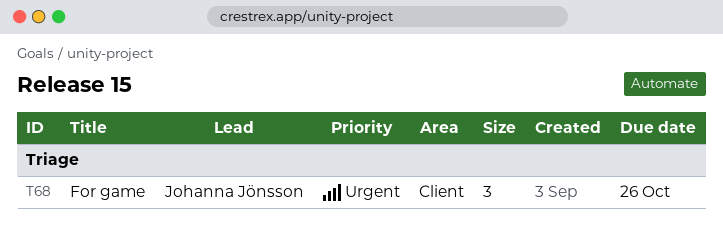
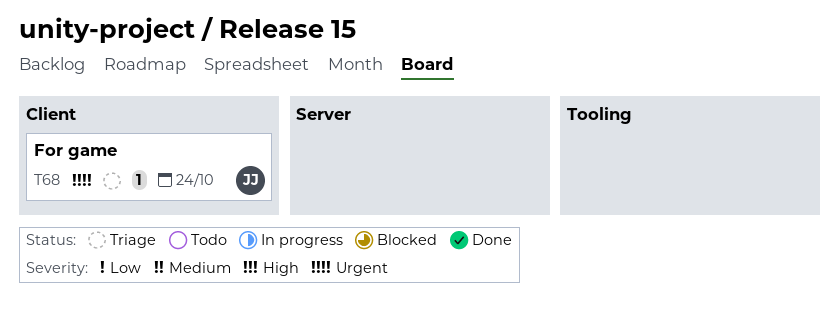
T68, estimate: 3 -> 1
T68, due: Oct 26 -> Oct 24

